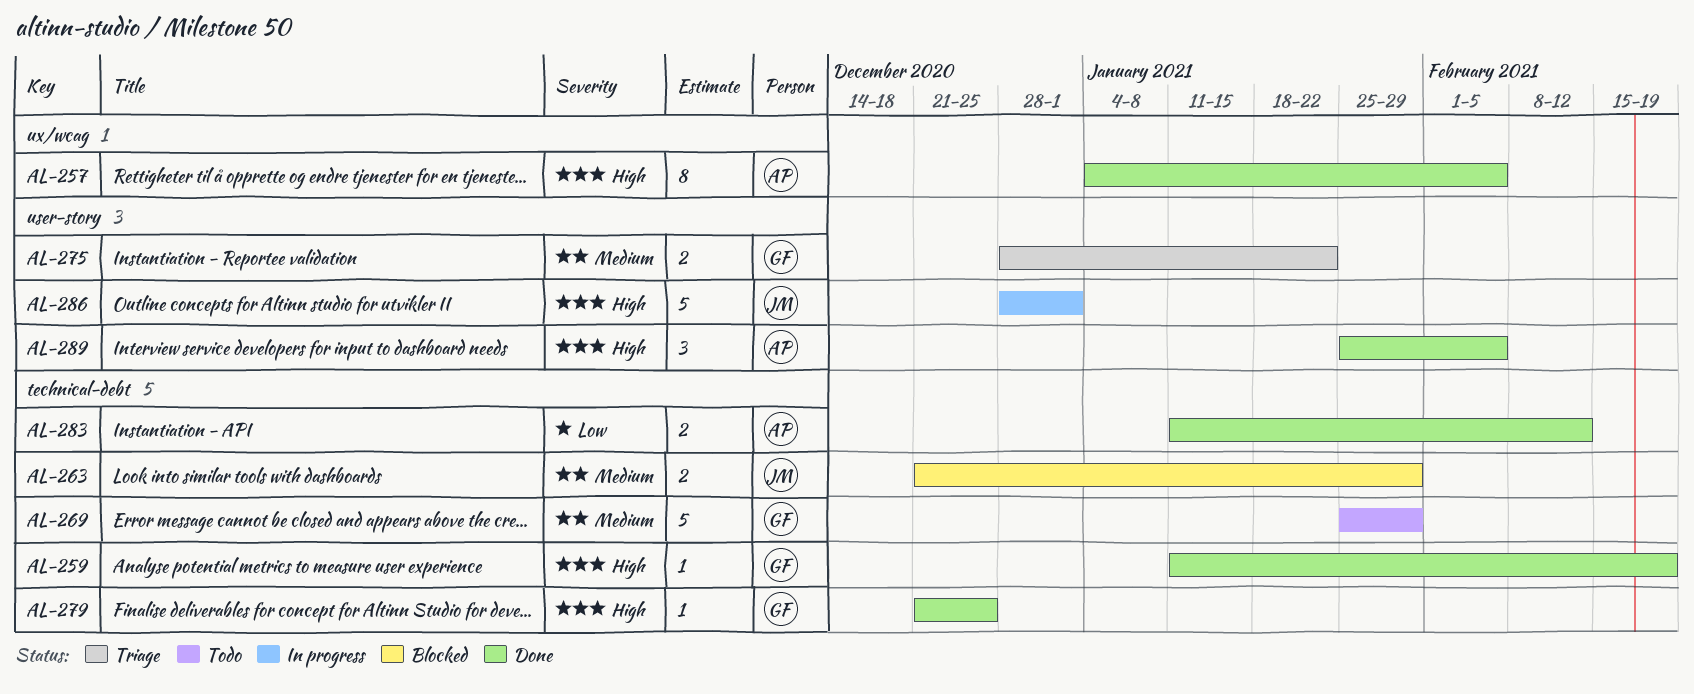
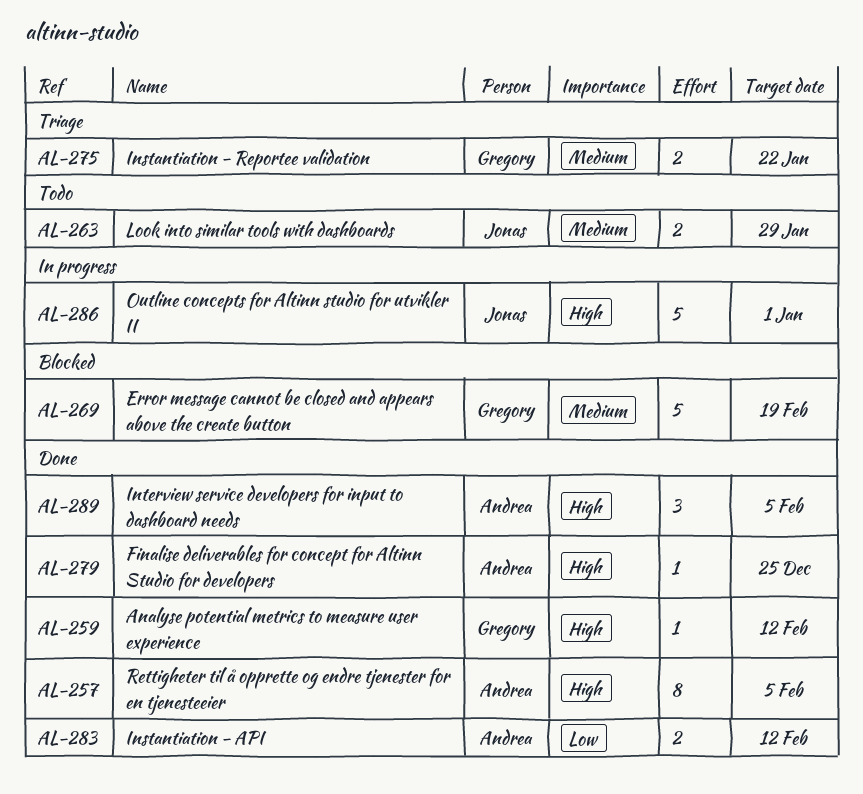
AL-259, due: Feb 19 -> Feb 12
AL-263, status: Blocked -> Todo
AL-269, status: Todo -> Blocked
AL-269, due: Jan 29 -> Feb 19
AL-279, owner: Gregory -> Andrea

